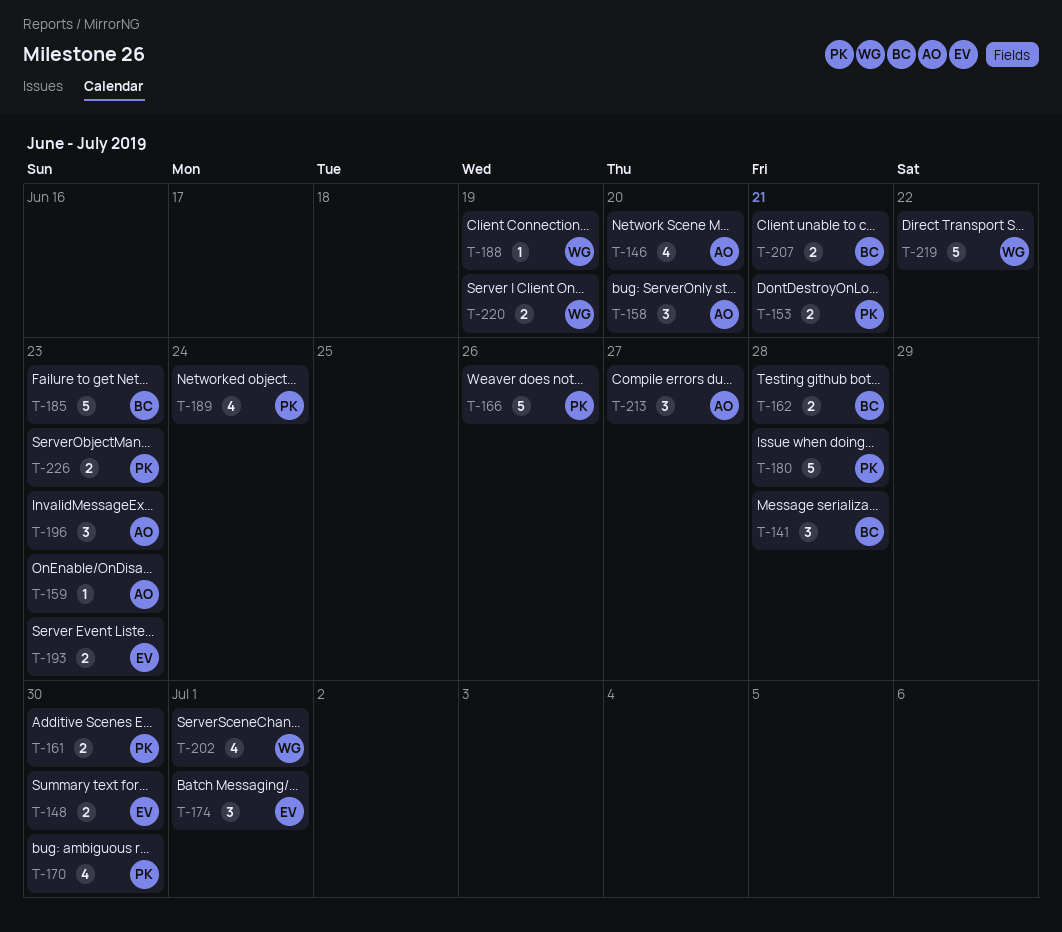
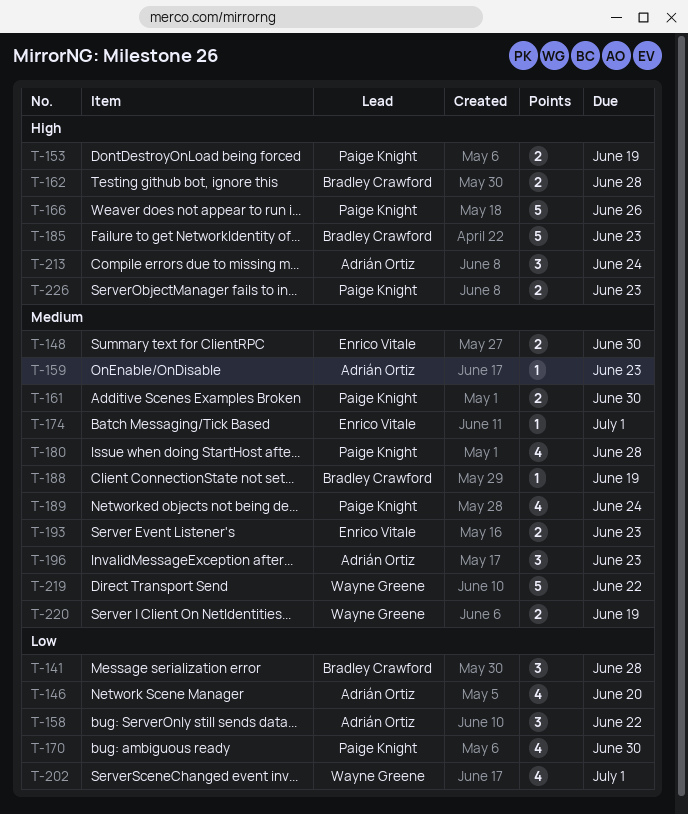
T-153, due: Jun 21 -> Jun 19
T-158, due: Jun 20 -> Jun 22
T-174, estimate: 3 -> 1
T-180, estimate: 5 -> 4
T-188, owner: Wayne Greene -> Bradley Crawford
T-207: present -> none
T-213, due: Jun 27 -> Jun 24

